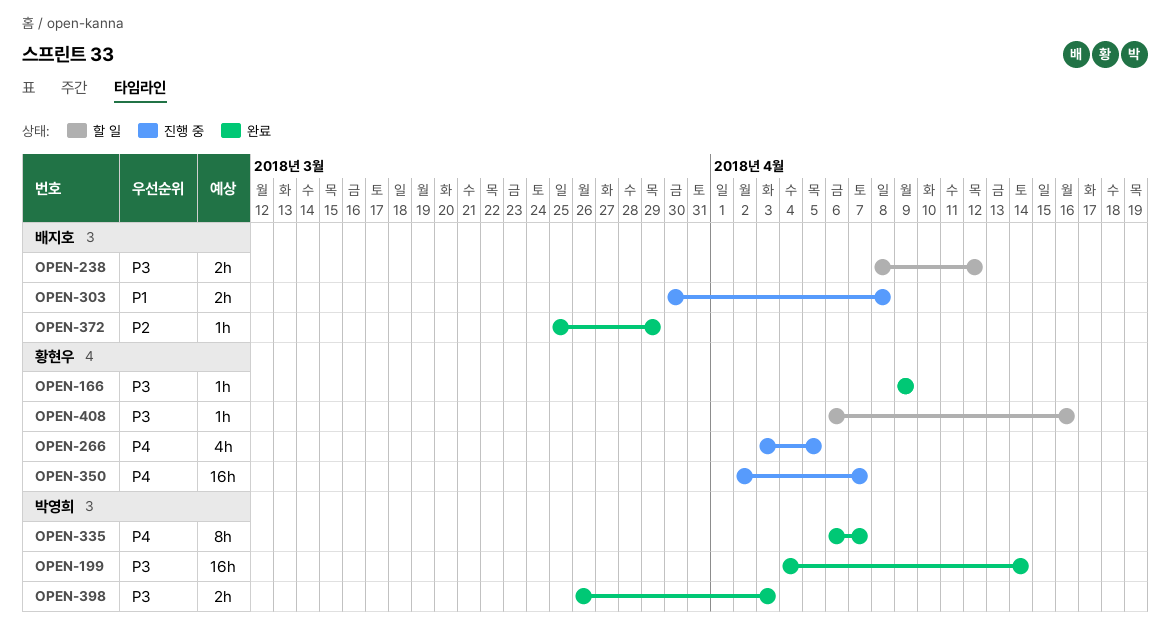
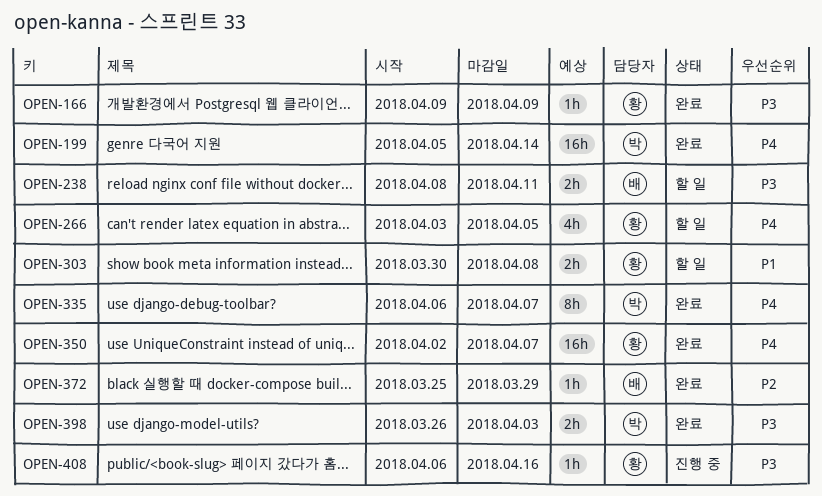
OPEN-199, priority: P3 -> P4
OPEN-199, start: Apr 4 -> Apr 5
OPEN-238, due: Apr 12 -> Apr 11
OPEN-266, status: 진행 중 -> 할 일
OPEN-303, status: 진행 중 -> 할 일
OPEN-303, owner: 배지호 -> 황현우
OPEN-350, status: 진행 중 -> 완료
OPEN-408, status: 할 일 -> 진행 중

